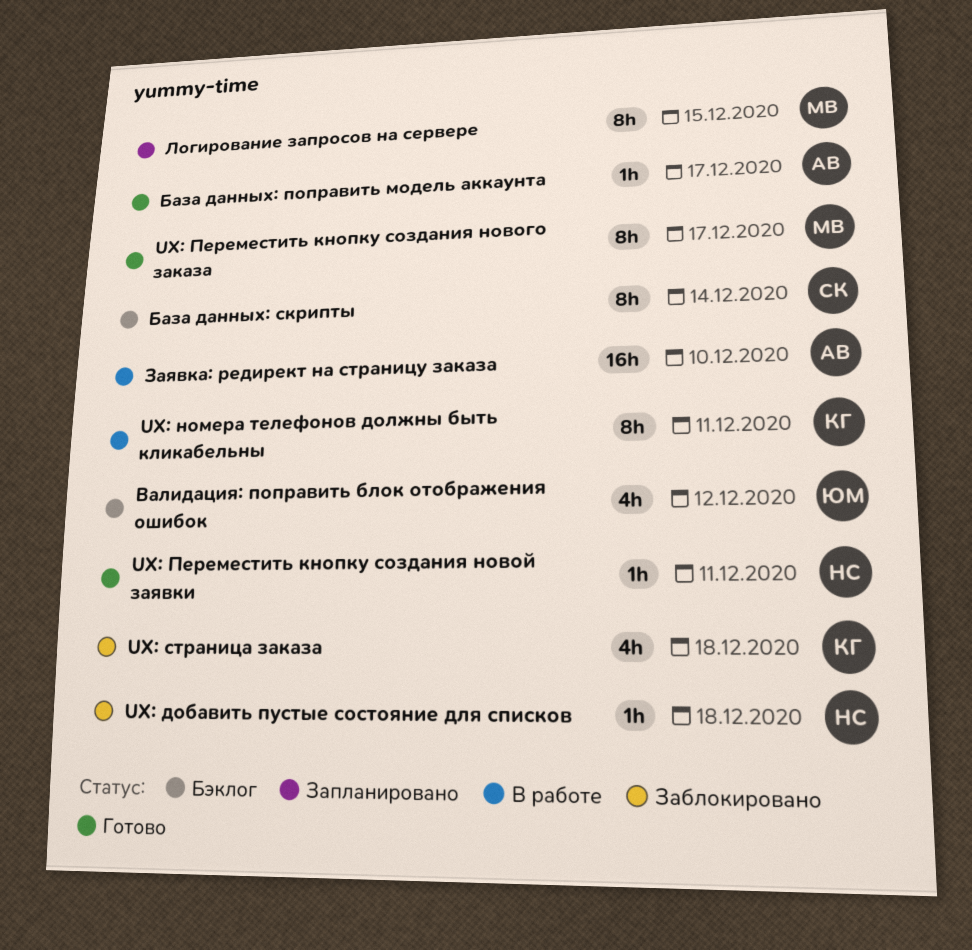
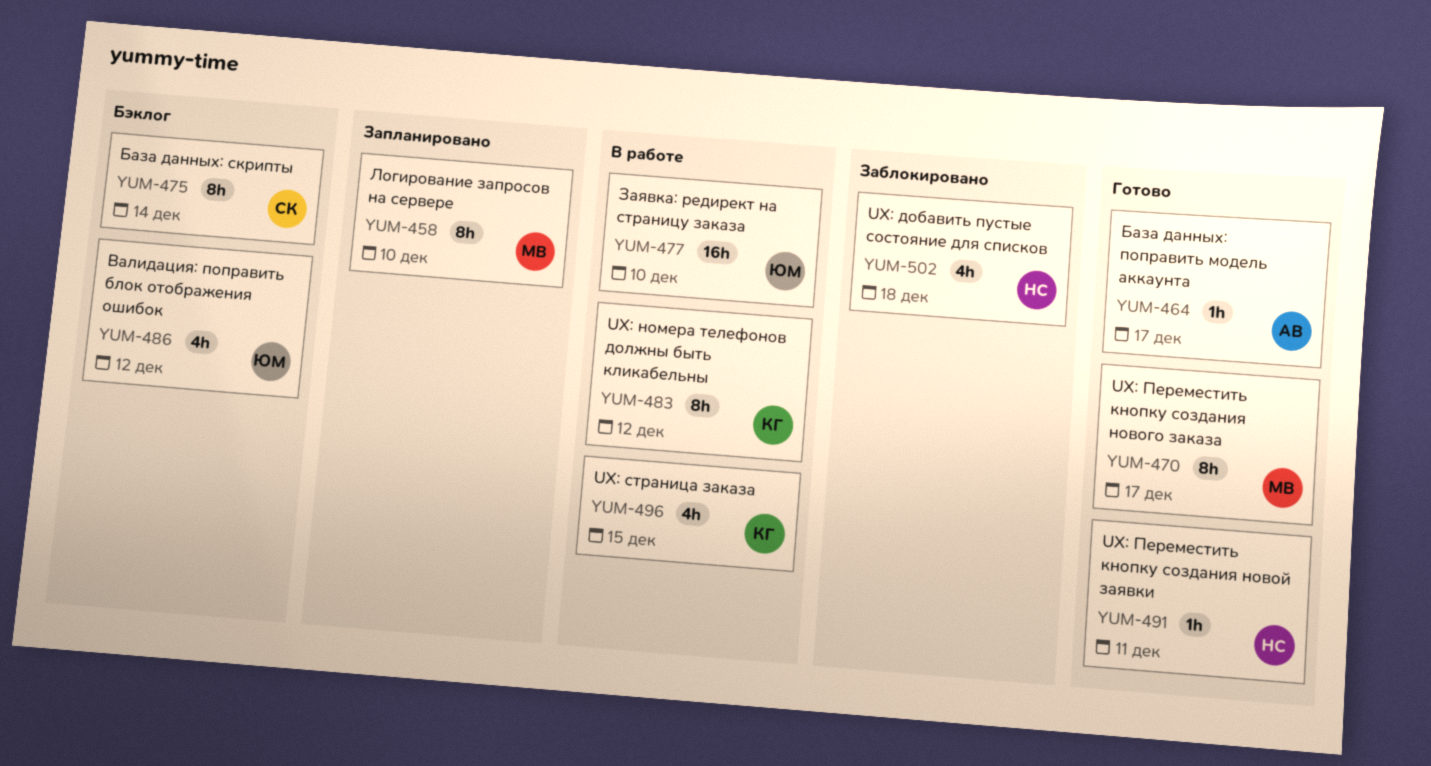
UX: добавить пустые состояние для списков, estimate: 1h -> 4h
UX: номера телефонов должны быть кликабельны, due: Dec 11 -> Dec 12
UX: страница заказа, status: Заблокировано -> В работе
UX: страница заказа, due: Dec 18 -> Dec 15
Заявка: редирект на страницу заказа, owner: АВ -> ЮМ
Логирование запросов на сервере, due: Dec 15 -> Dec 10

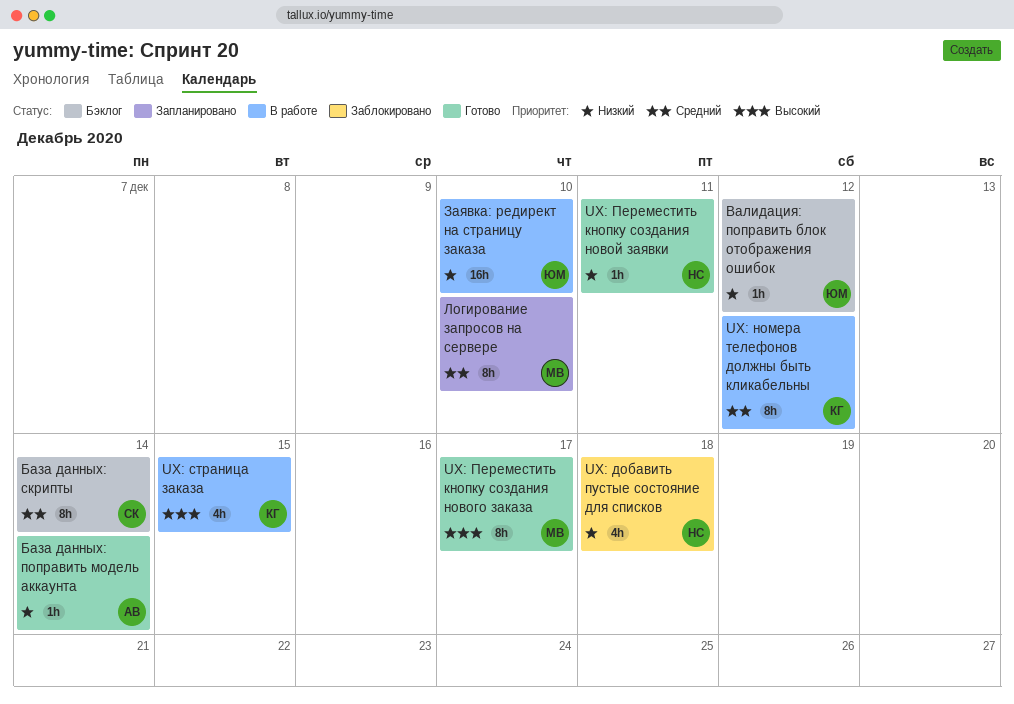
База данных: поправить модель аккаунта, due: Dec 17 -> Dec 14
Валидация: поправить блок отображения ошибок, estimate: 4h -> 1h

